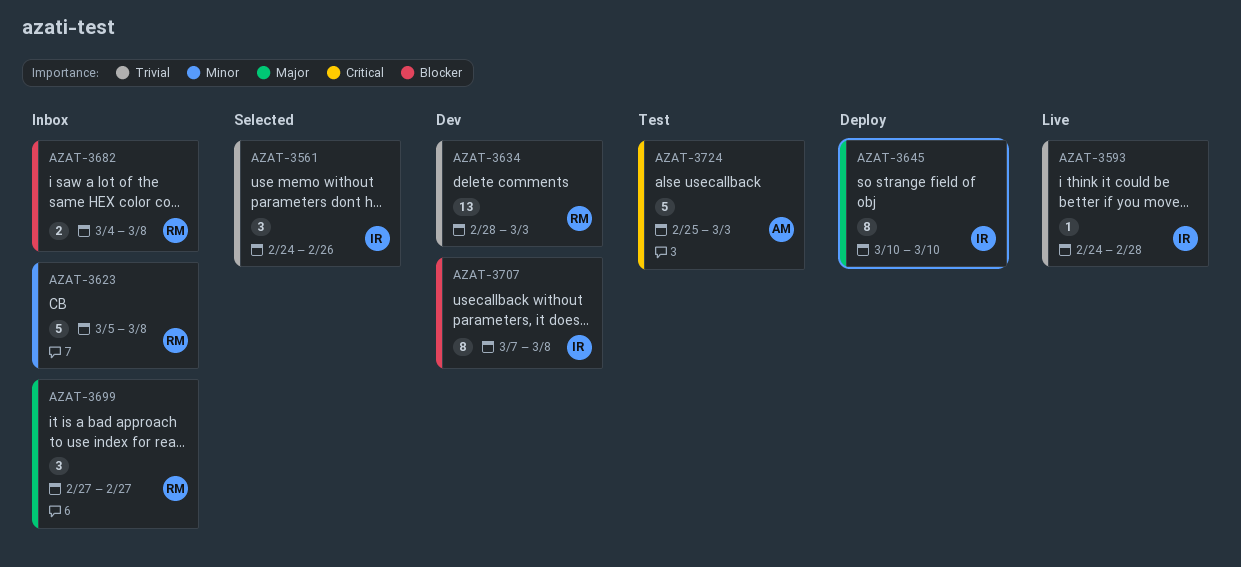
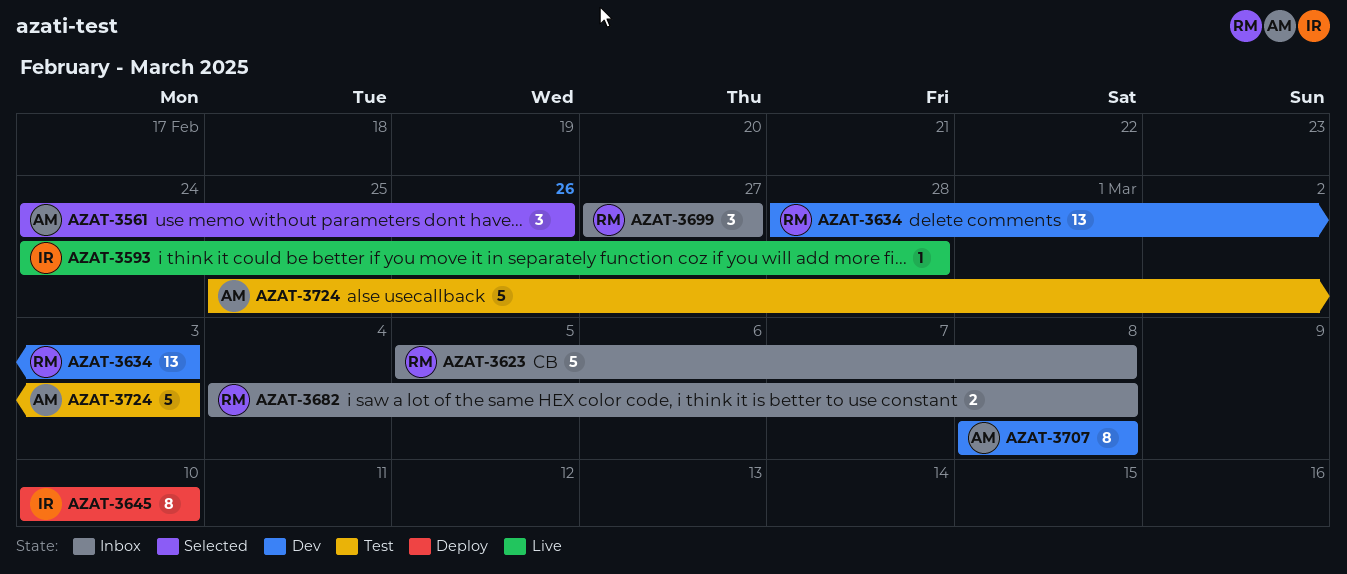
AZAT-3561, owner: IR -> AM
AZAT-3707, owner: IR -> AM
AZAT-3707, start: Mar 7 -> Mar 8

